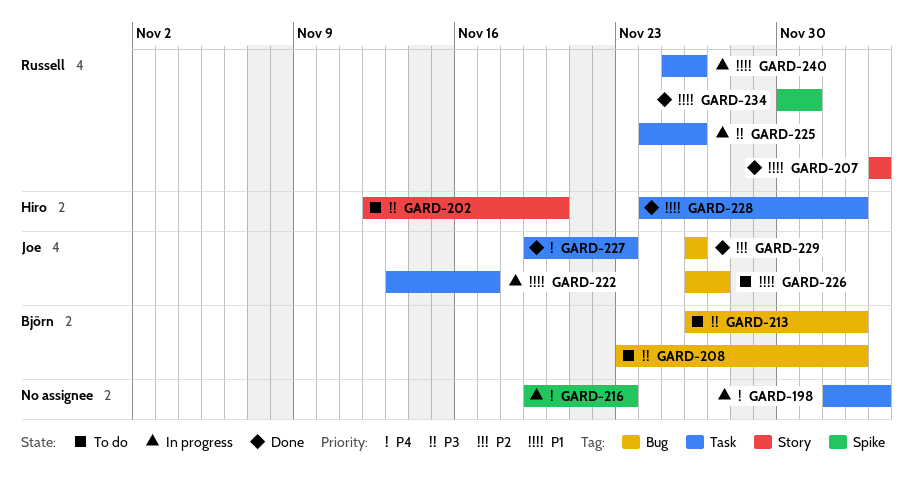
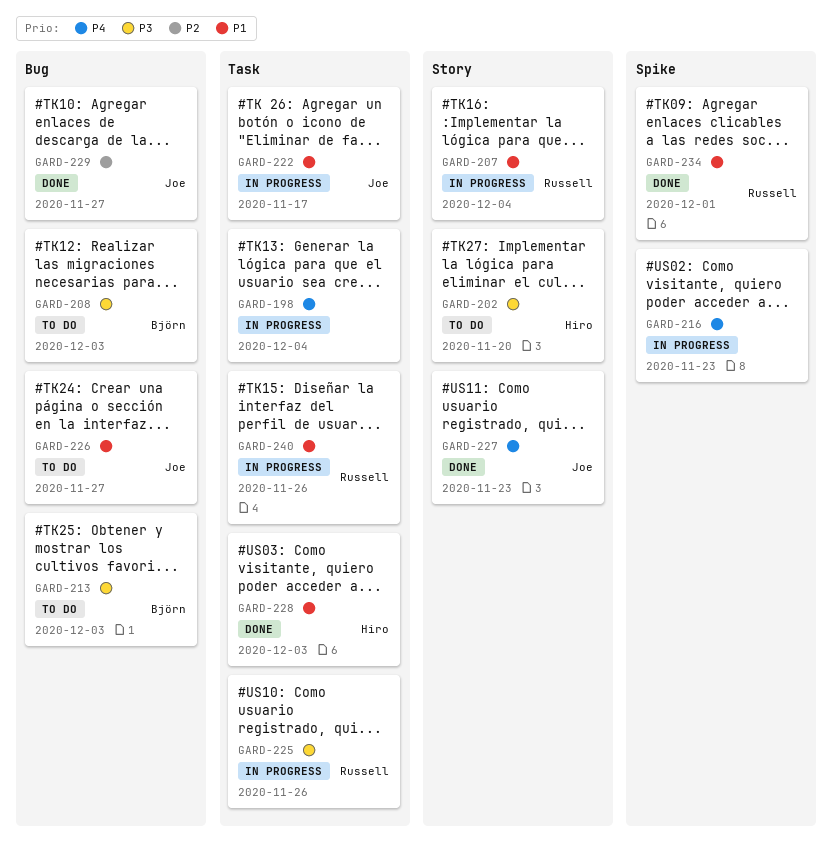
GARD-207, status: Done -> In progress
GARD-227, label: Task -> Story
GARD-229, due: Nov 26 -> Nov 27

